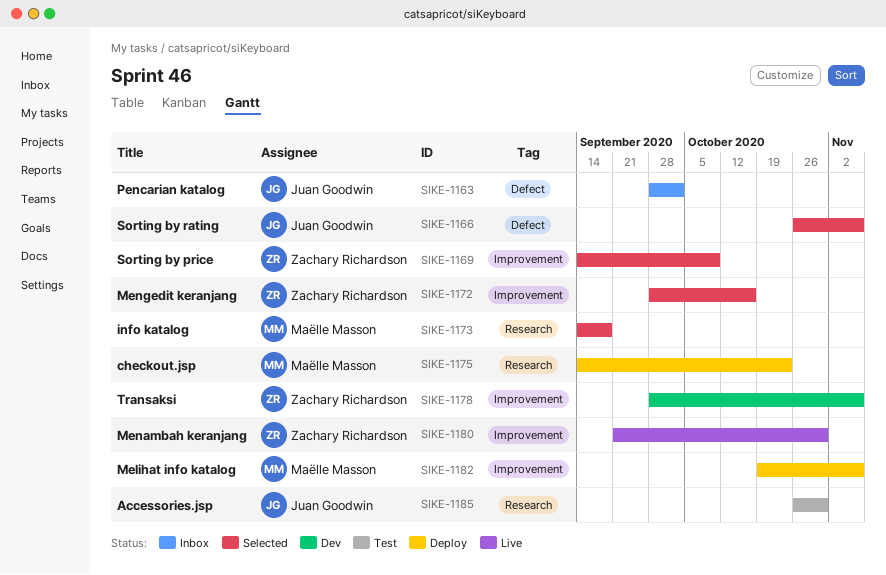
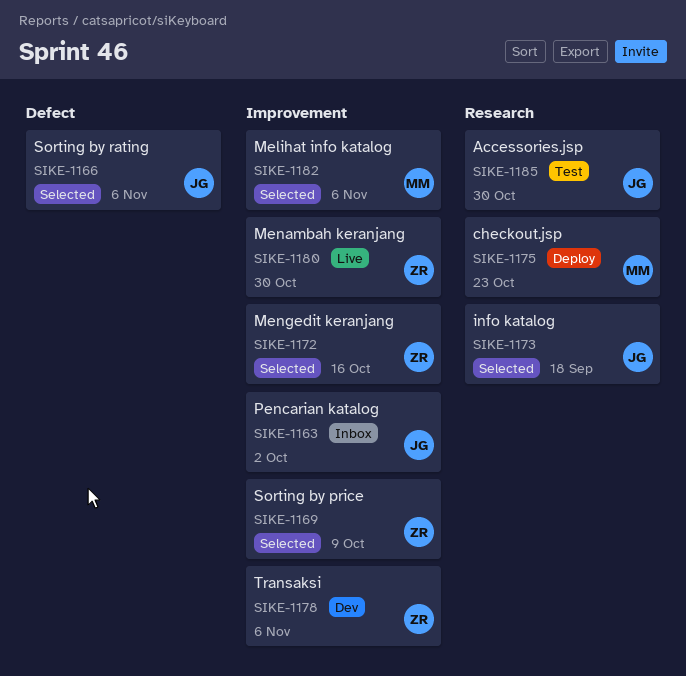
SIKE-1163, label: Defect -> Improvement
SIKE-1173, owner: Maëlle Masson -> Juan Goodwin
SIKE-1182, status: Deploy -> Selected

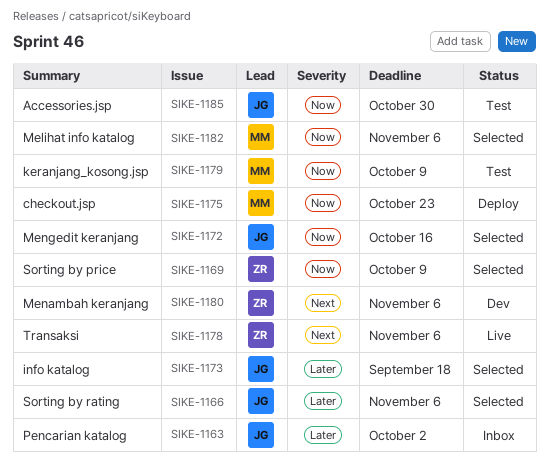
SIKE-1172, owner: ZR -> JG
SIKE-1178, status: Dev -> Live
SIKE-1179: none -> present
SIKE-1180, status: Live -> Dev
SIKE-1180, due: Oct 30 -> Nov 6

